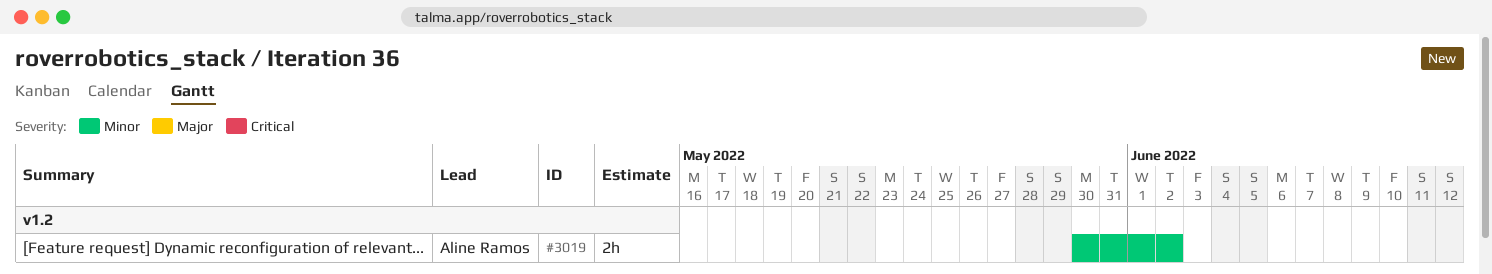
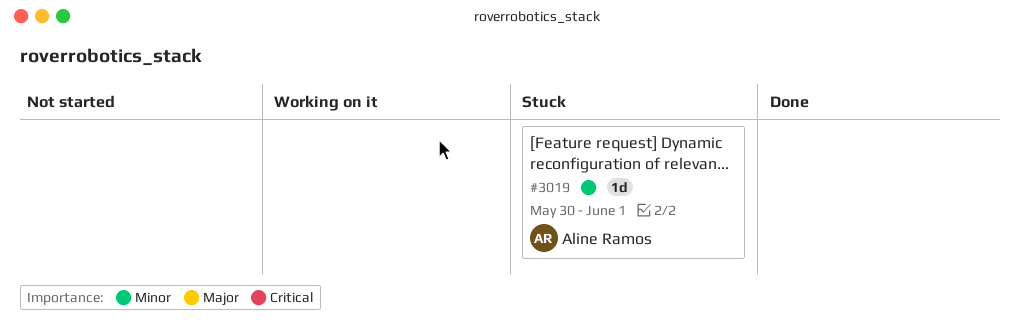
#3019, estimate: 2h -> 1d
#3019, due: Jun 2 -> Jun 1

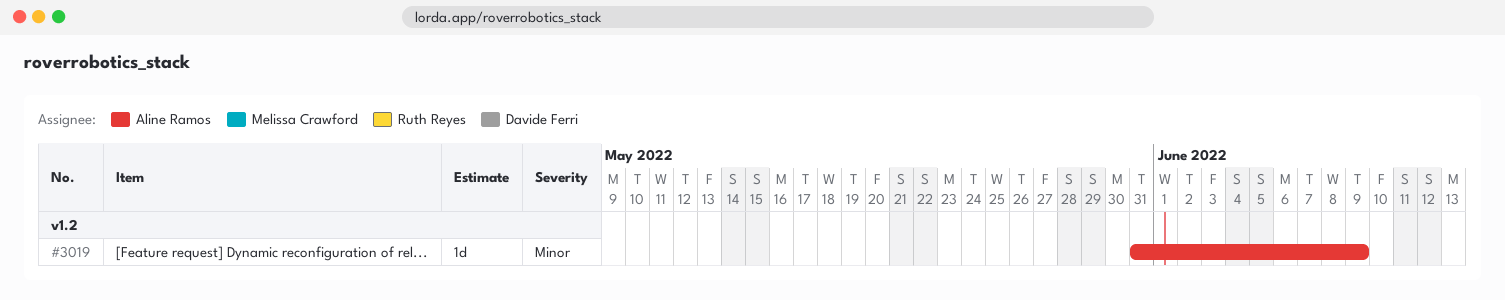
#3019, start: May 30 -> May 31
#3019, due: Jun 1 -> Jun 9

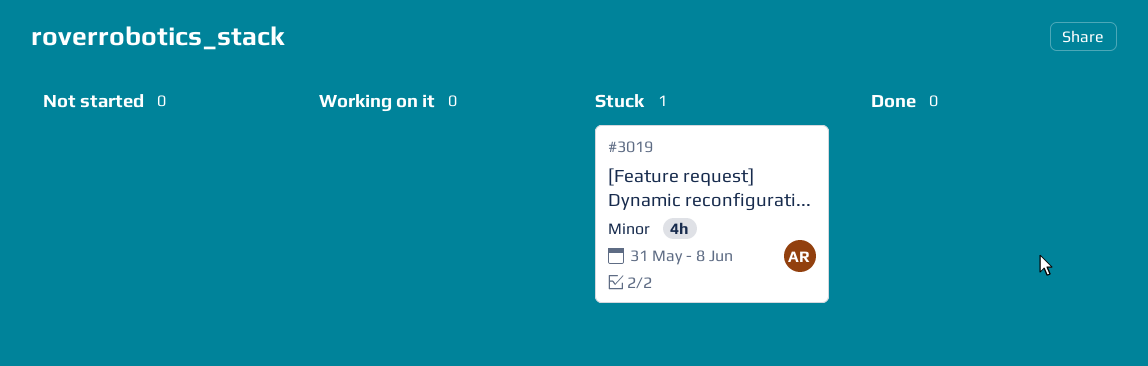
#3019, estimate: 1d -> 4h
#3019, due: Jun 9 -> Jun 8

